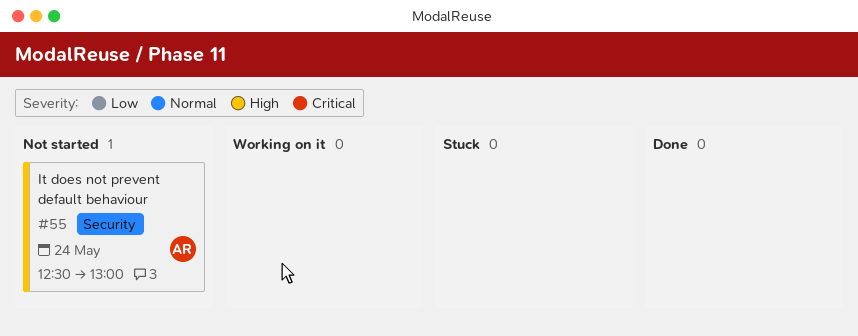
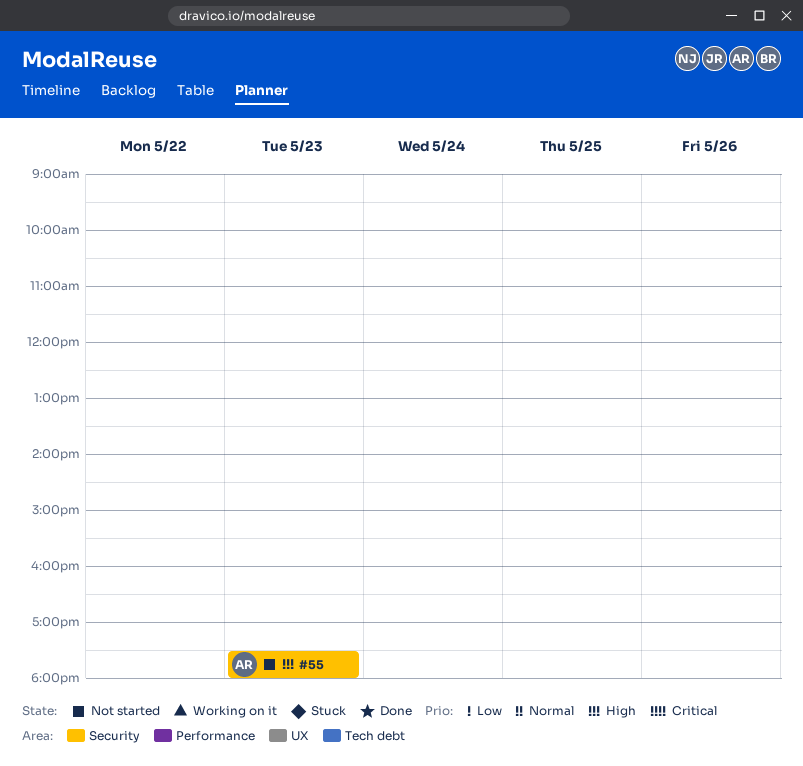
#55, day: May 24 -> May 23
#55, begins: 12:30 -> 17:30
#55, ends: 13:00 -> 18:00

